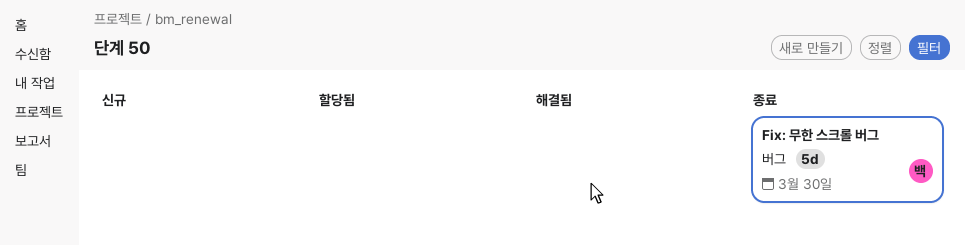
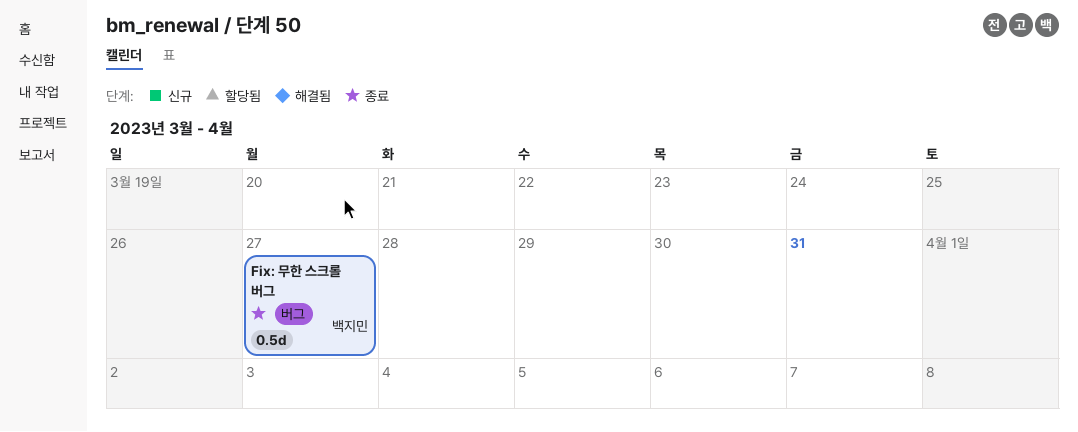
Fix: 무한 스크롤 버그, estimate: 5d -> 0.5d
Fix: 무한 스크롤 버그, due: Mar 30 -> Mar 27

